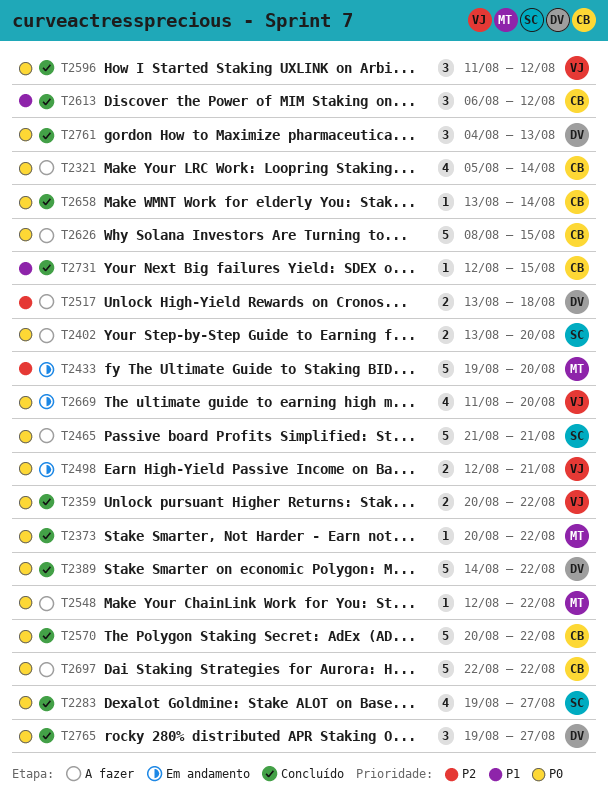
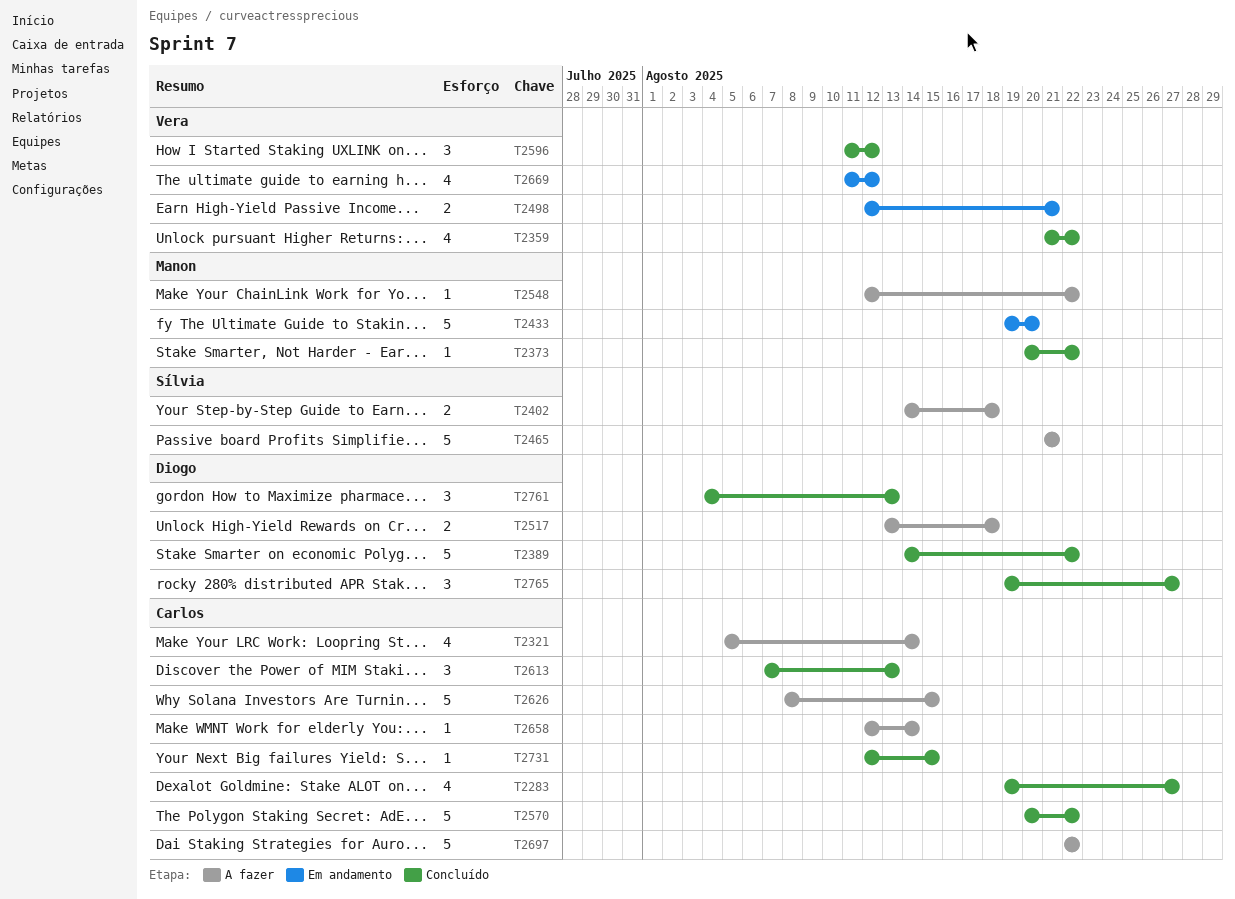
T2283, owner: Sílvia -> Carlos
T2359, estimate: 2 -> 4
T2359, start: Aug 20 -> Aug 21
T2402, start: Aug 13 -> Aug 14
T2402, due: Aug 20 -> Aug 18
T2613, start: Aug 6 -> Aug 7
T2613, due: Aug 12 -> Aug 13
T2658, status: Concluído -> A fazer
T2658, start: Aug 13 -> Aug 12
T2669, due: Aug 20 -> Aug 12

